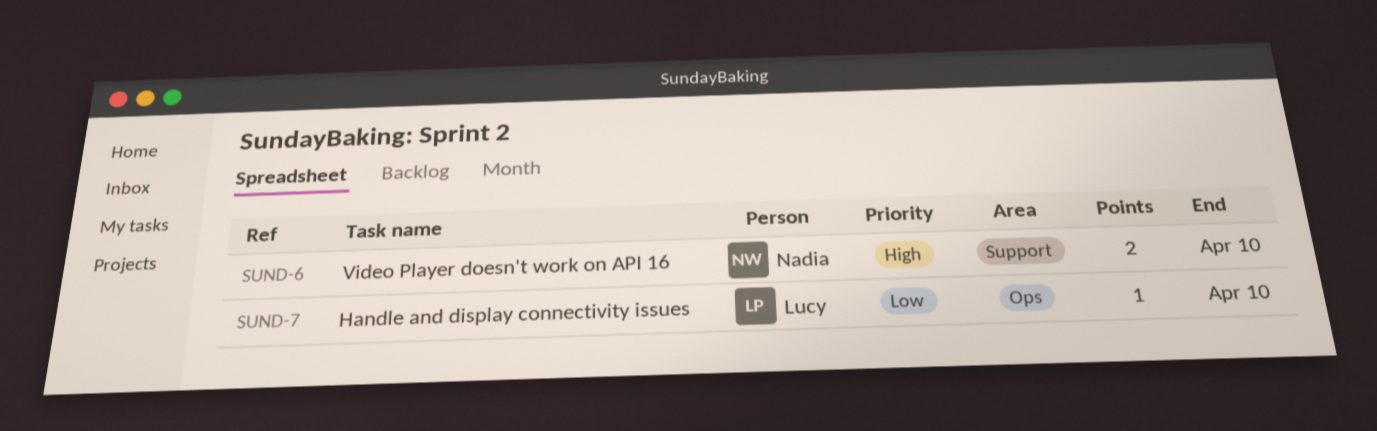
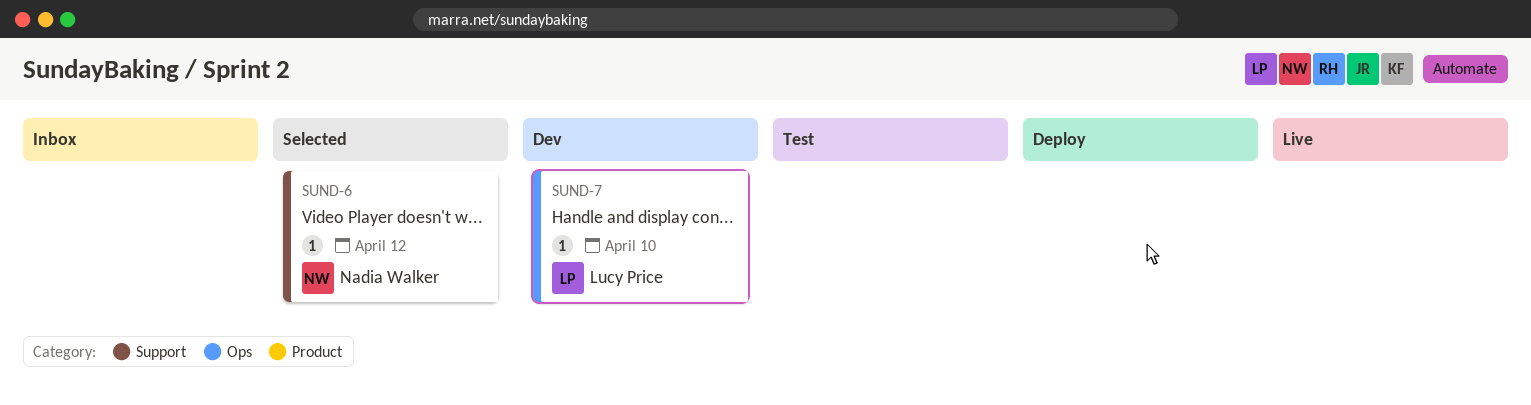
SUND-6, estimate: 2 -> 1
SUND-6, due: Apr 10 -> Apr 12

